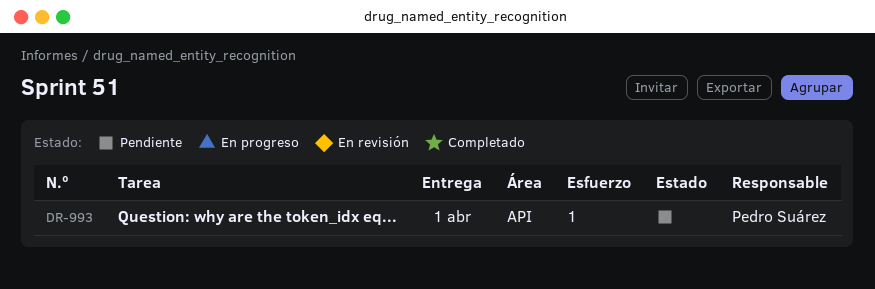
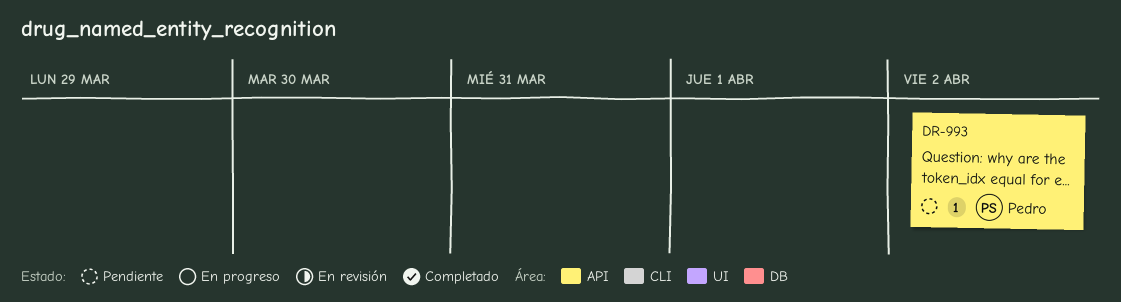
DR-993, due: Apr 1 -> Apr 2

